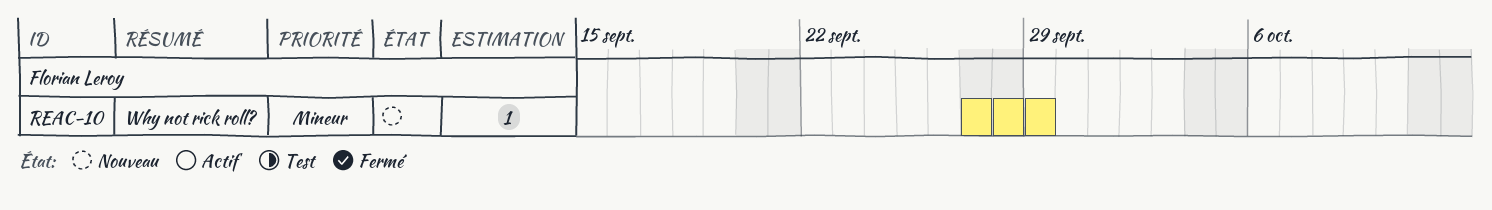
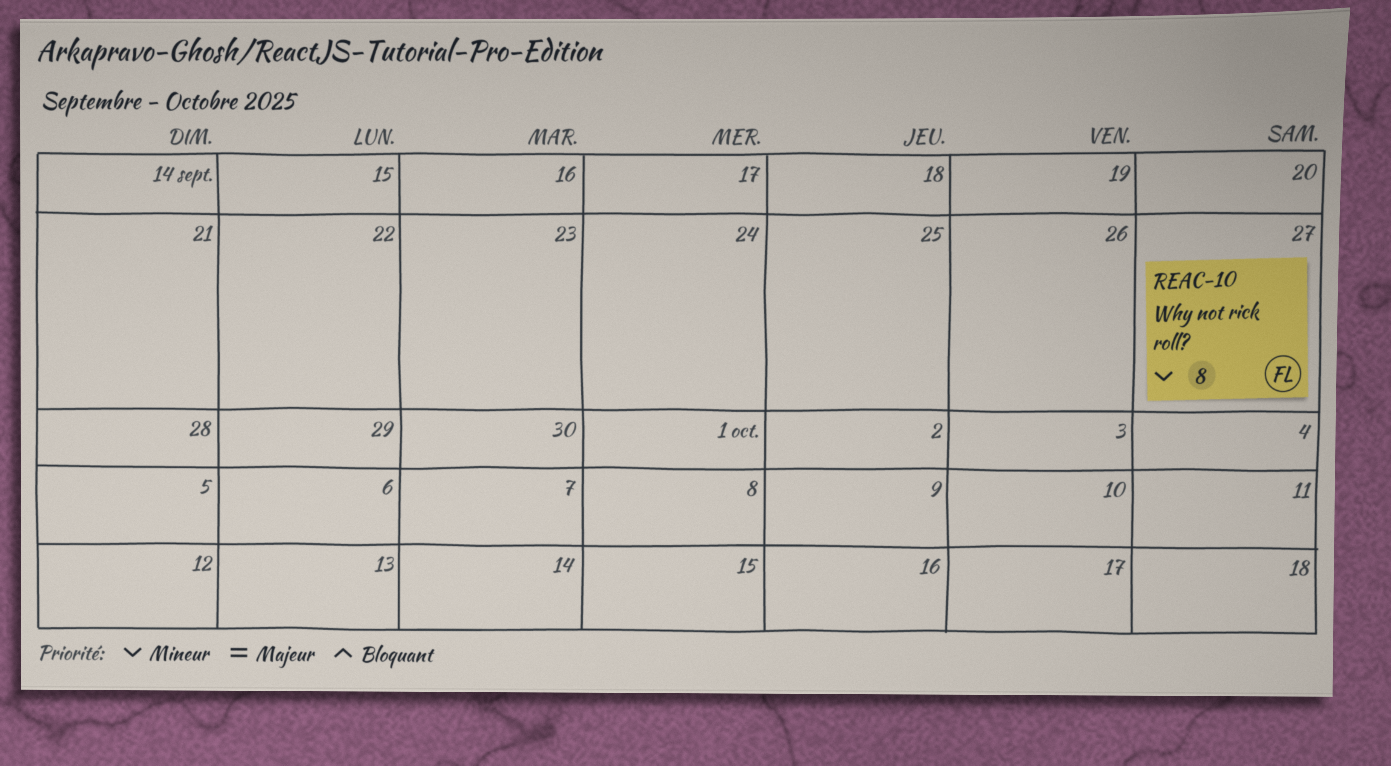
REAC-10, estimate: 1 -> 8
REAC-10, due: Sep 29 -> Sep 27

